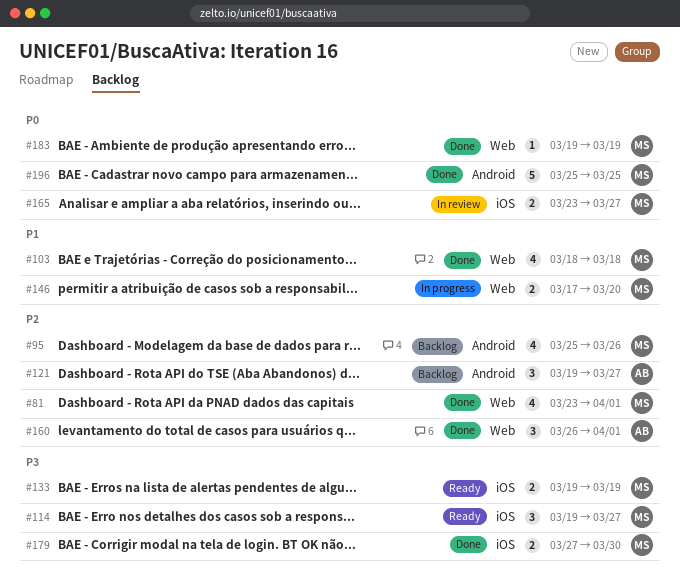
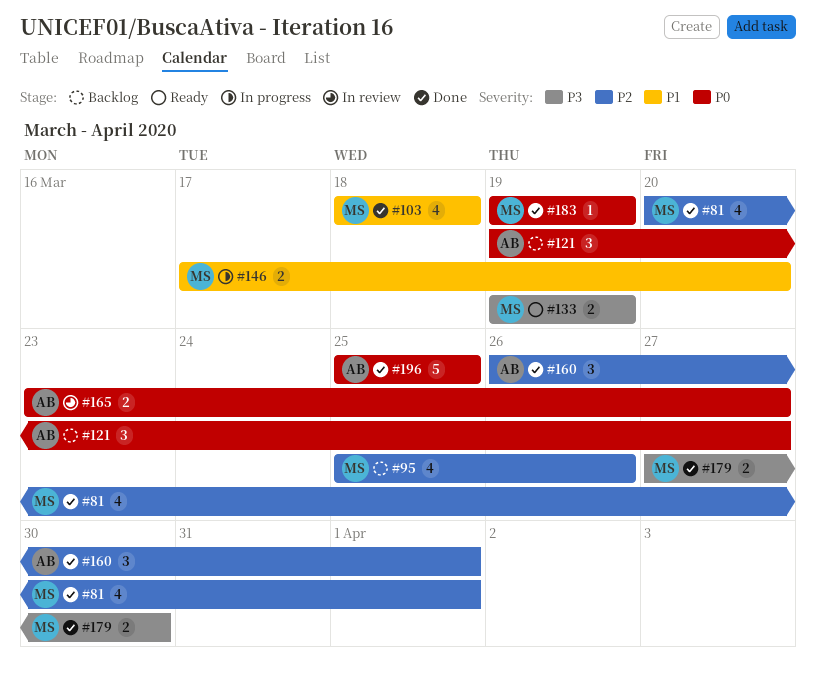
#81, start: Mar 23 -> Mar 20
#114: present -> none
#121, priority: P2 -> P0
#165, owner: MS -> AB
#196, owner: MS -> AB

